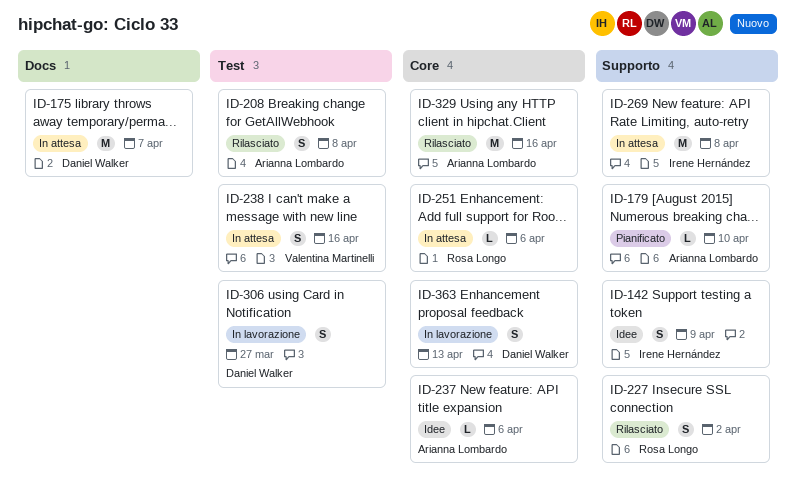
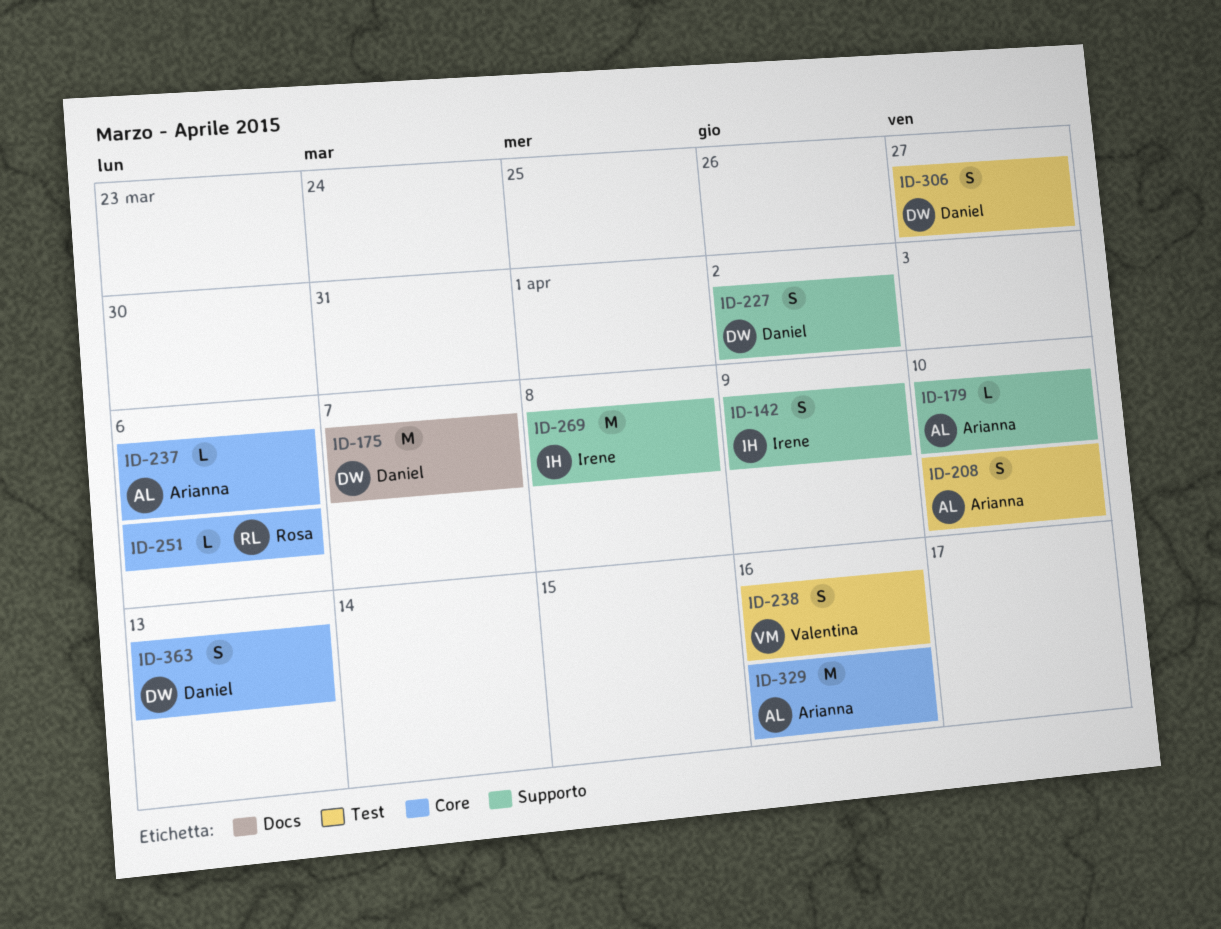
ID-208, due: Apr 8 -> Apr 10
ID-227, owner: Rosa Longo -> Daniel Walker

